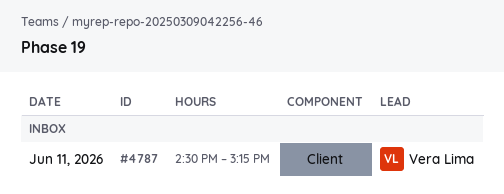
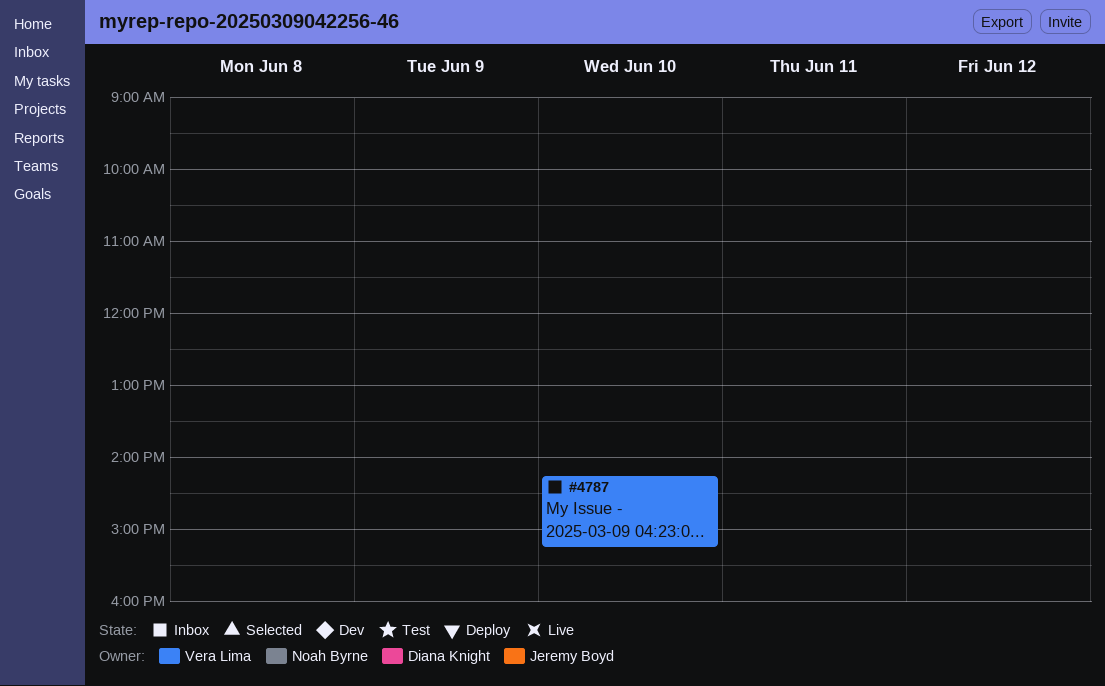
#4787, day: Jun 11 -> Jun 10
#4787, begins: 14:30 -> 14:15

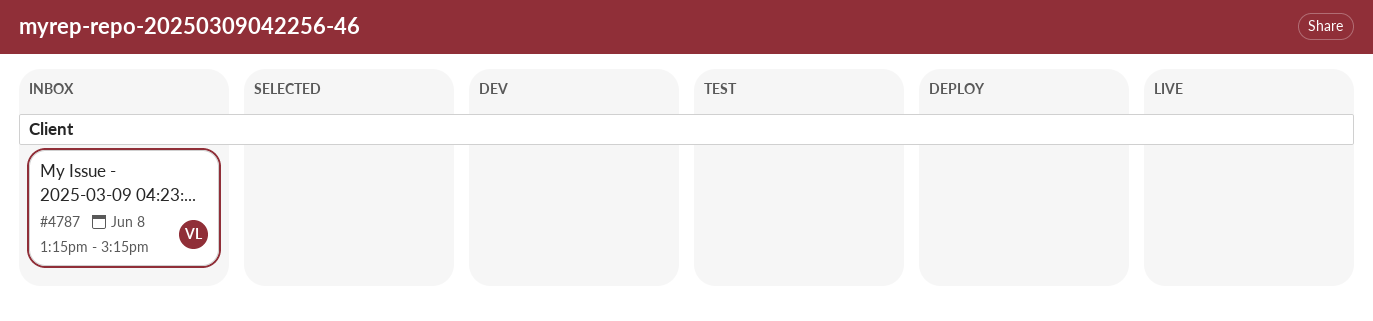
#4787, day: Jun 10 -> Jun 8
#4787, begins: 14:15 -> 13:15

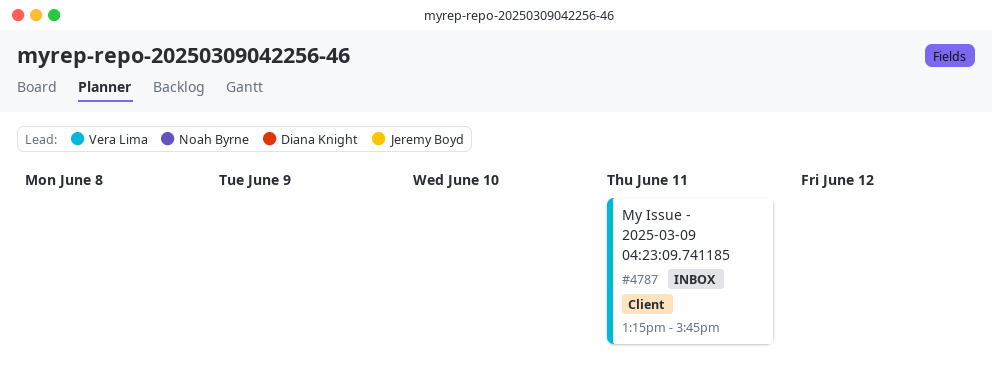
#4787, day: Jun 8 -> Jun 11
#4787, ends: 15:15 -> 15:45

